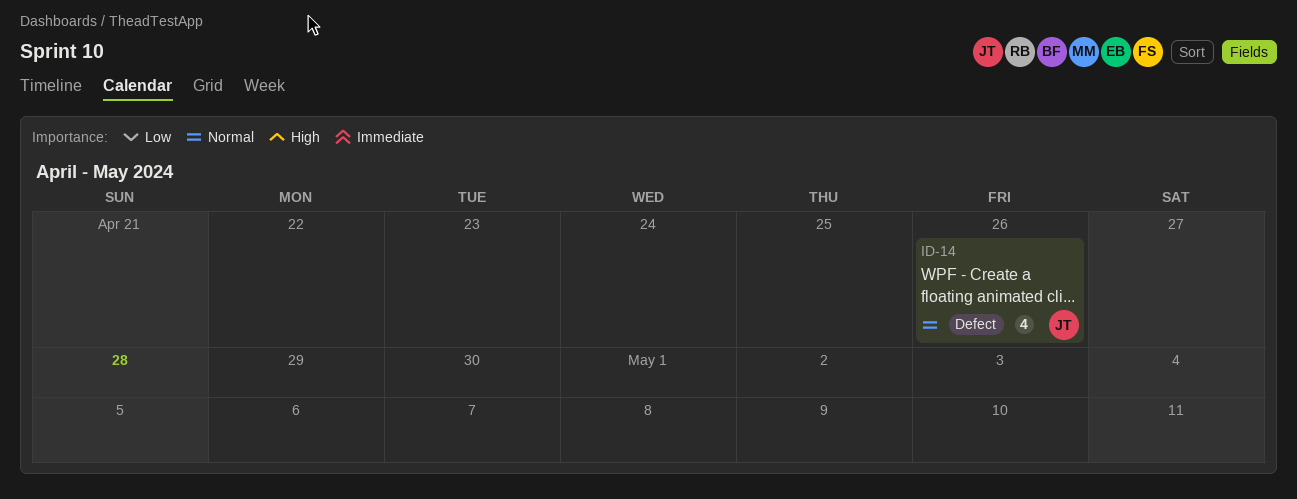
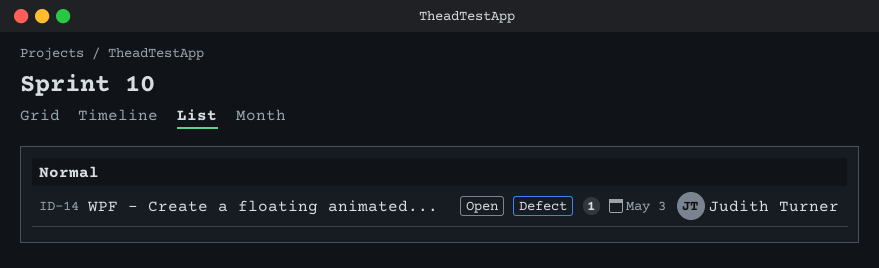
ID-14, estimate: 4 -> 1
ID-14, due: Apr 26 -> May 3

